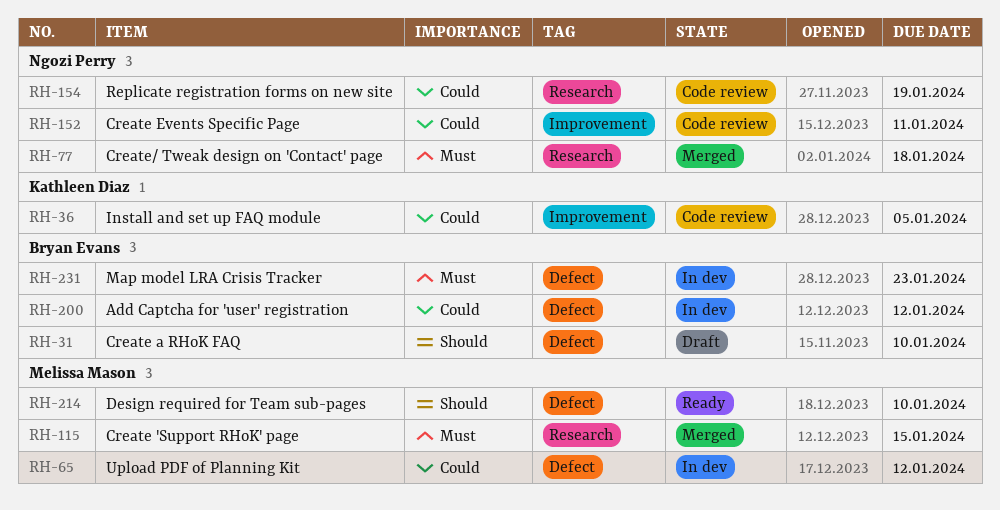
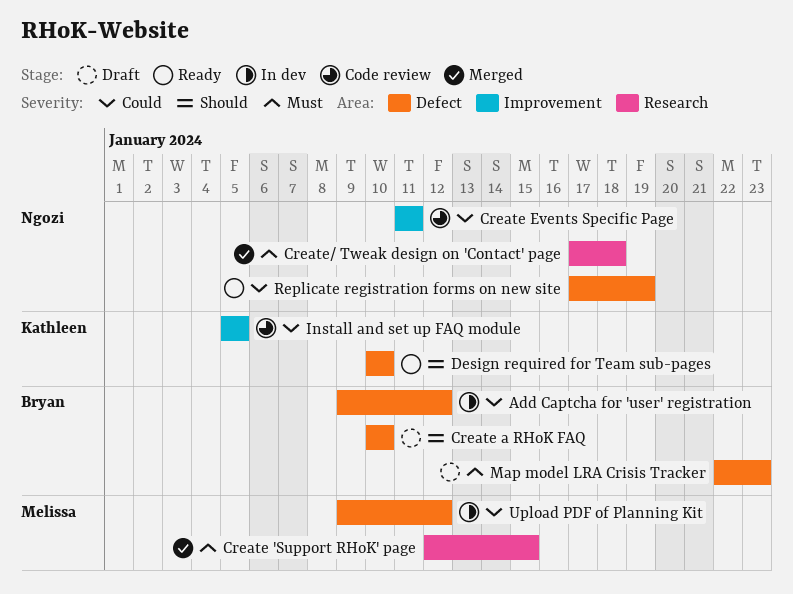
Design required for Team sub-pages, owner: Melissa Mason -> Kathleen Diaz
Map model LRA Crisis Tracker, status: In dev -> Draft
Replicate registration forms on new site, status: Code review -> Ready
Replicate registration forms on new site, label: Research -> Defect

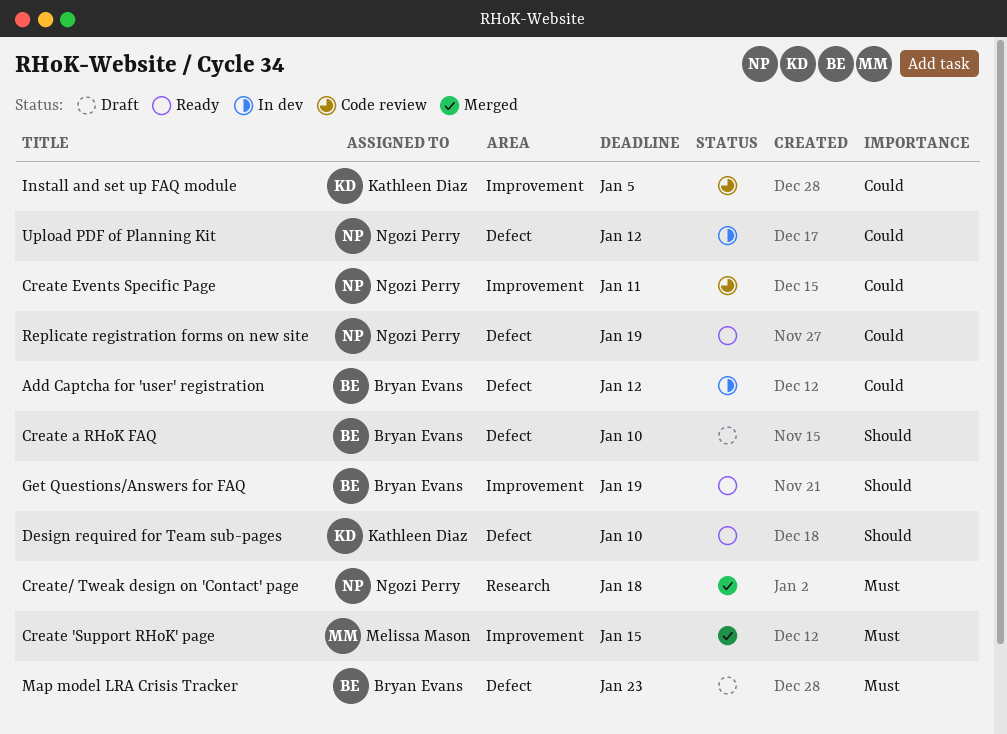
Create 'Support RHoK' page, label: Research -> Improvement
Get Questions/Answers for FAQ: none -> present
Upload PDF of Planning Kit, owner: Melissa Mason -> Ngozi Perry

